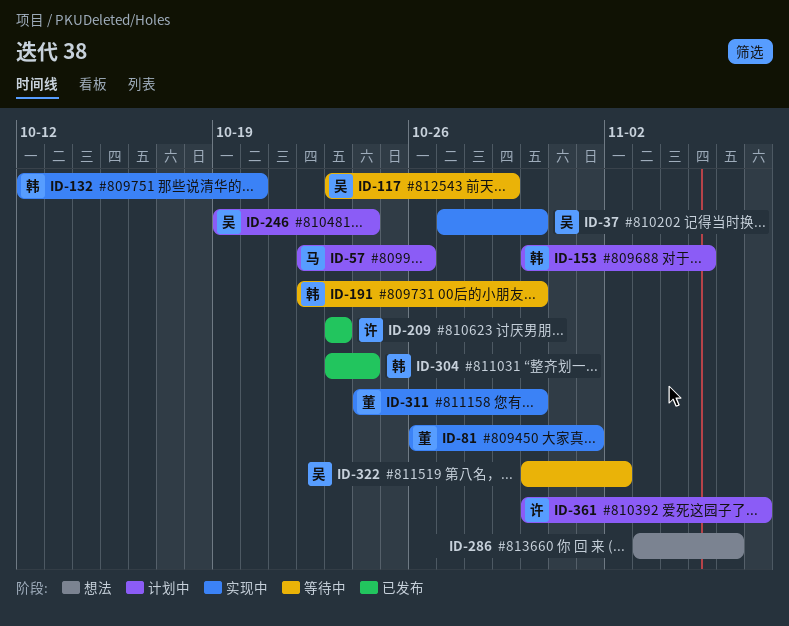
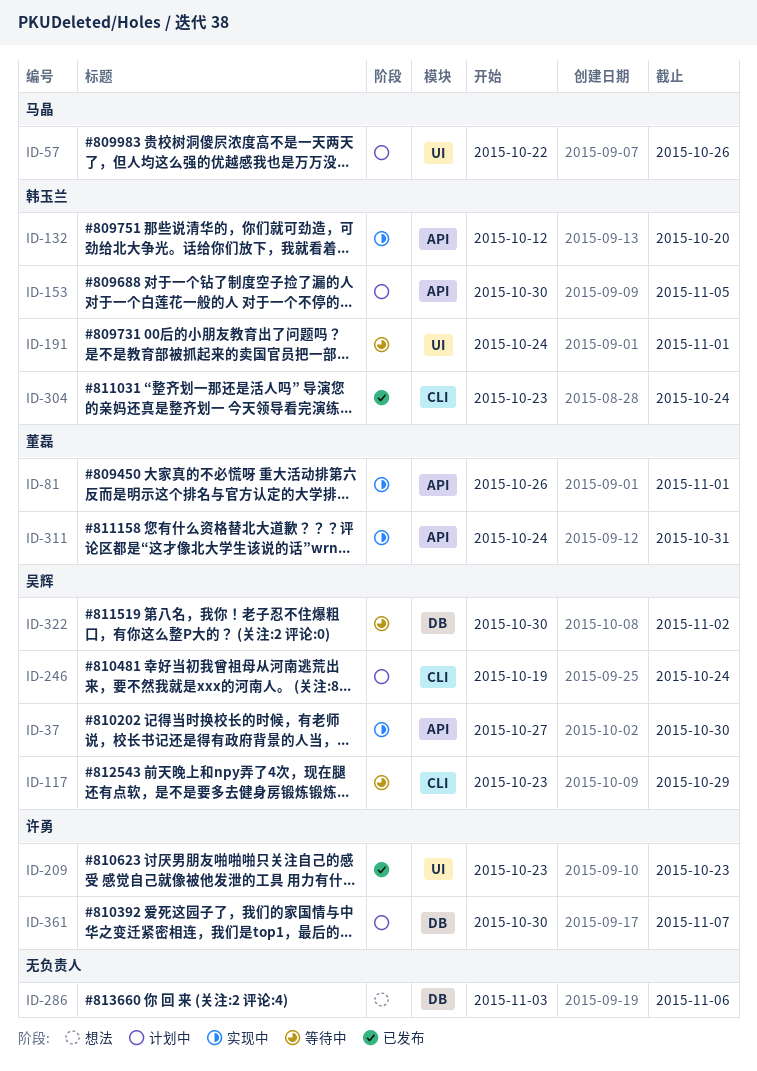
ID-191, start: Oct 22 -> Oct 24
ID-191, due: Oct 30 -> Nov 1
ID-311, due: Oct 30 -> Oct 31

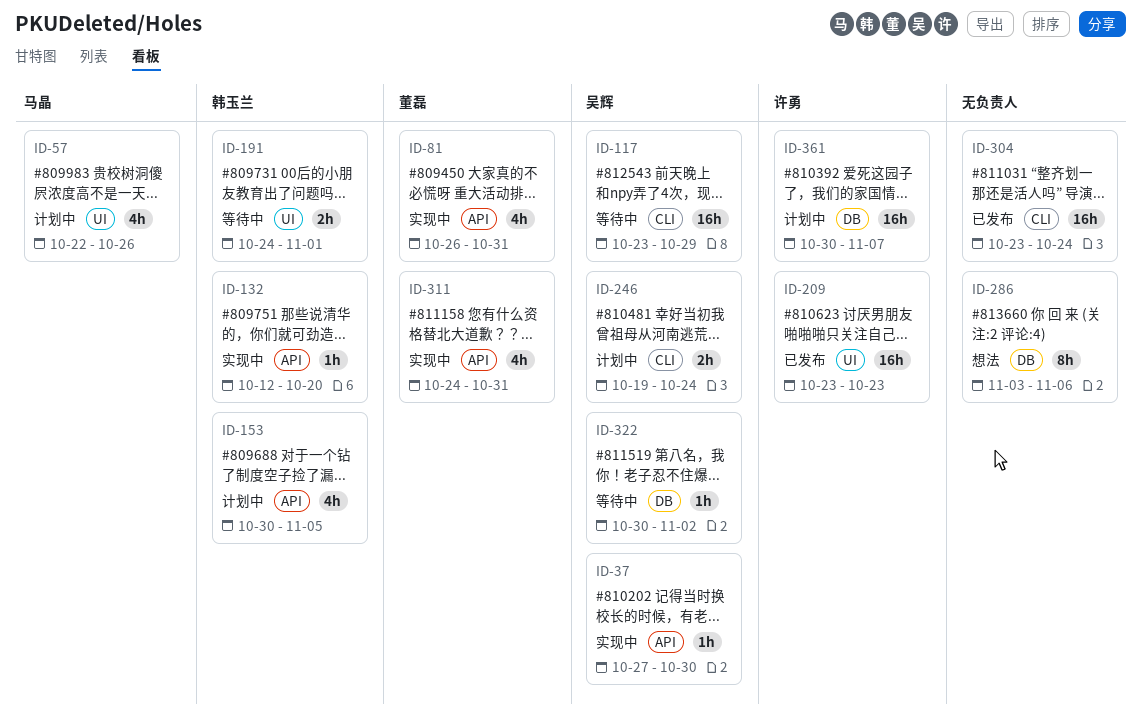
ID-81, due: Nov 1 -> Oct 31
ID-304, owner: 韩玉兰 -> none

